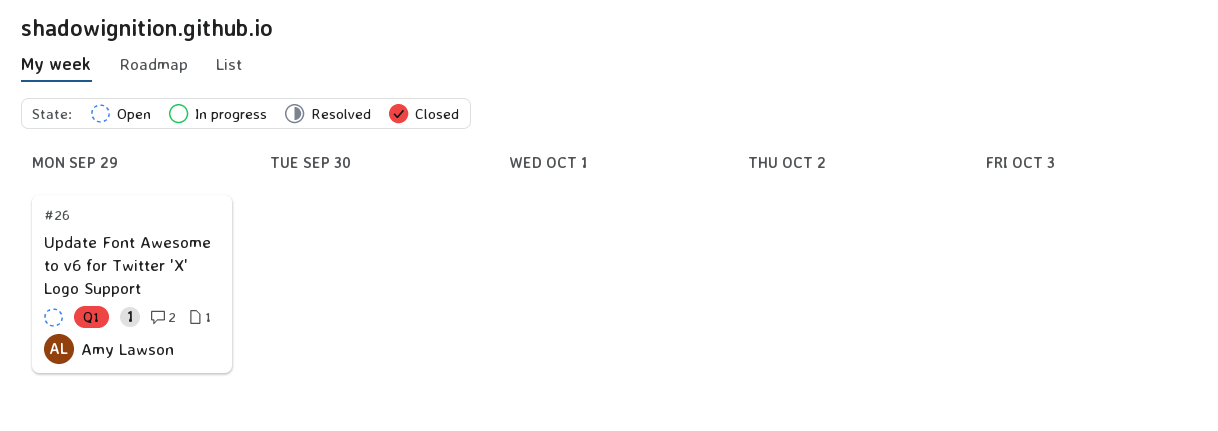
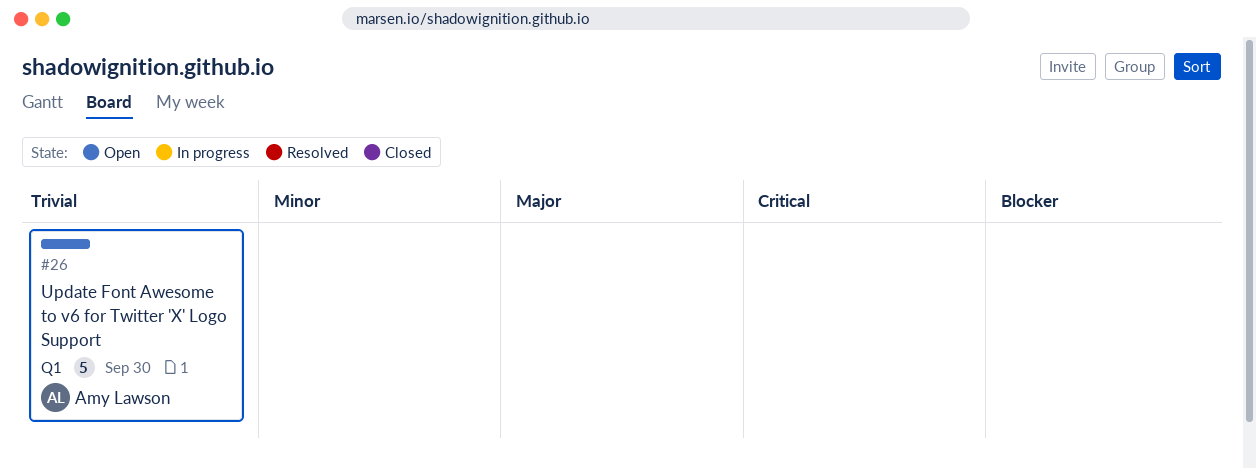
#26, estimate: 1 -> 5
#26, due: Sep 29 -> Sep 30

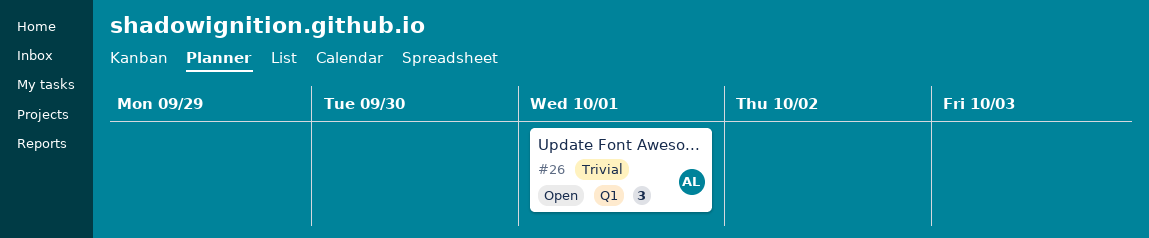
#26, estimate: 5 -> 3
#26, due: Sep 30 -> Oct 1

